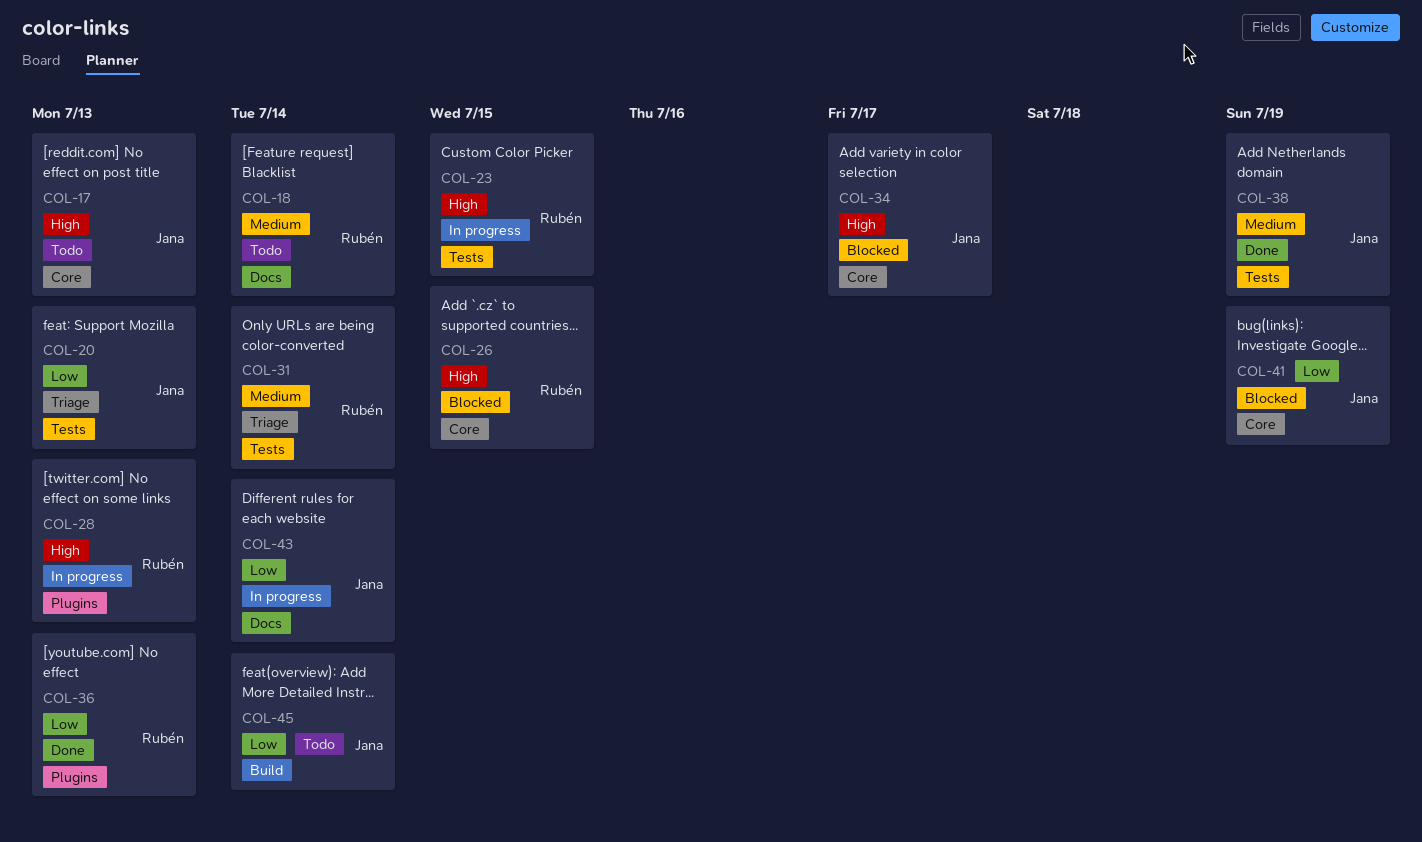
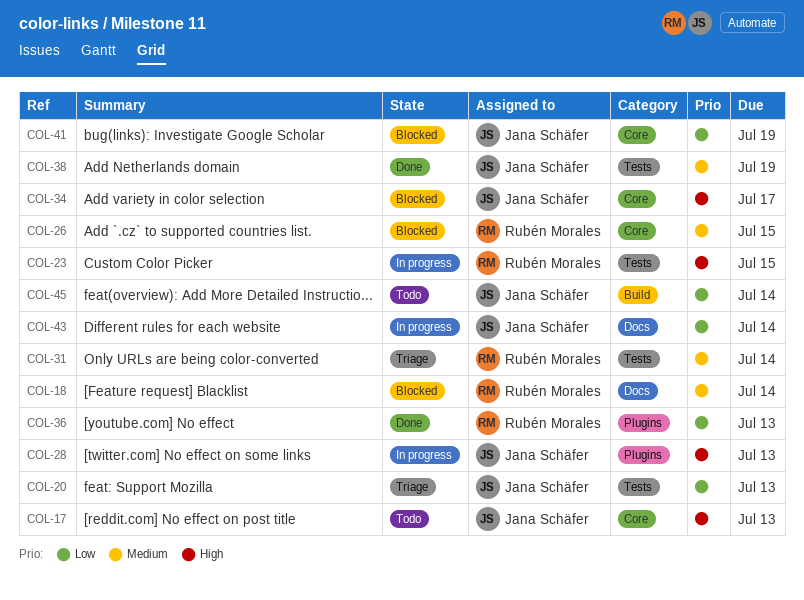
COL-18, status: Todo -> Blocked
COL-26, priority: High -> Medium
COL-28, owner: Rubén Morales -> Jana Schäfer

